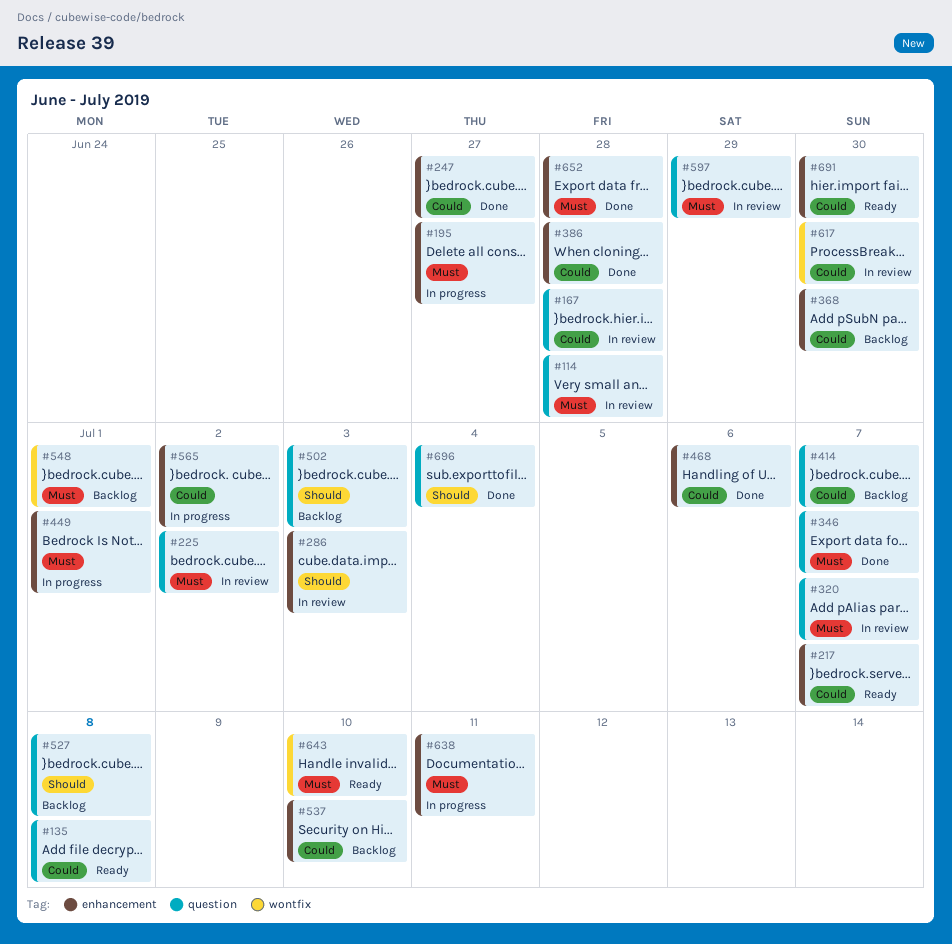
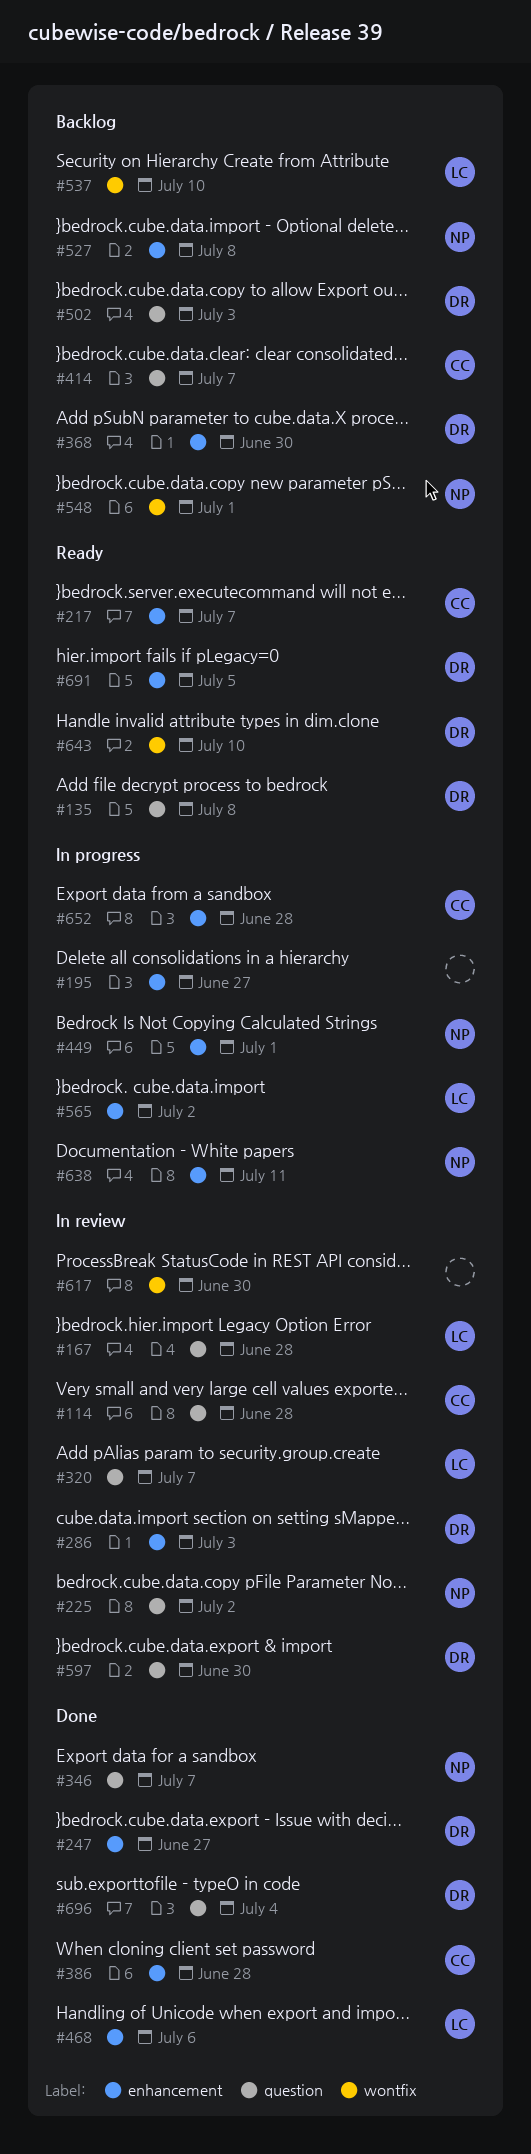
#527, label: question -> enhancement
#537, label: enhancement -> wontfix
#597, due: Jun 29 -> Jun 30
#652, status: Done -> In progress
#691, due: Jun 30 -> Jul 5

